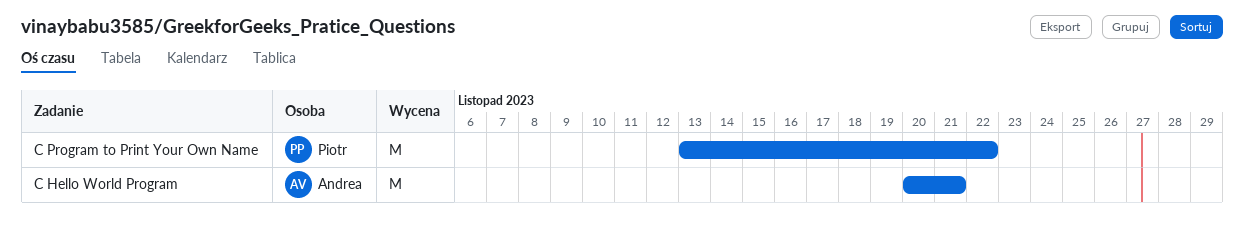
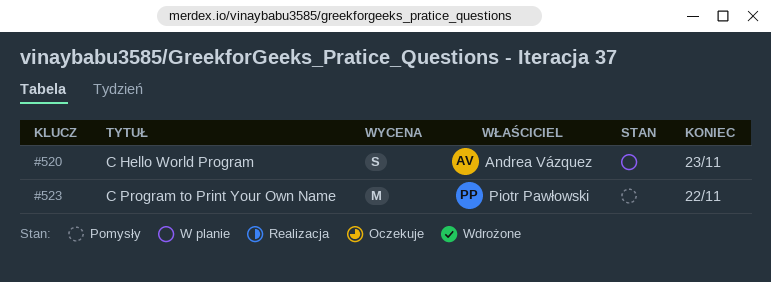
C Hello World Program, estimate: M -> S
C Hello World Program, due: Nov 21 -> Nov 23

